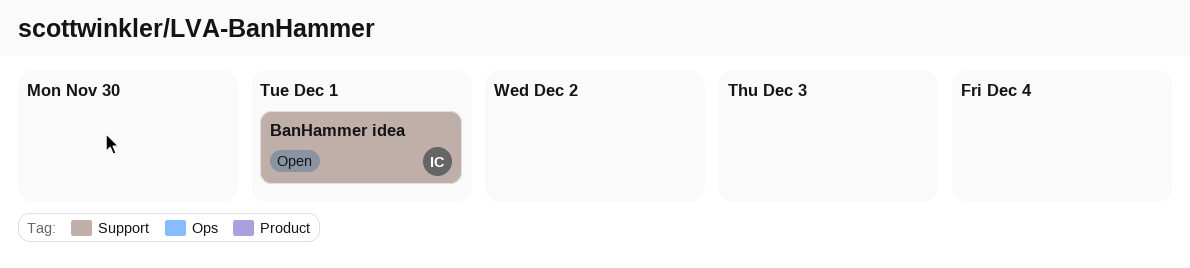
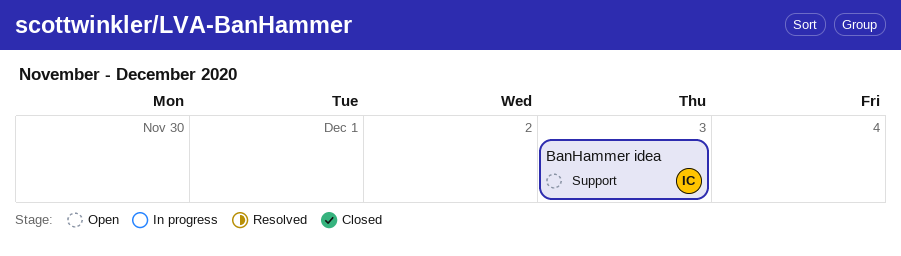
BanHammer idea, due: Dec 1 -> Dec 3

